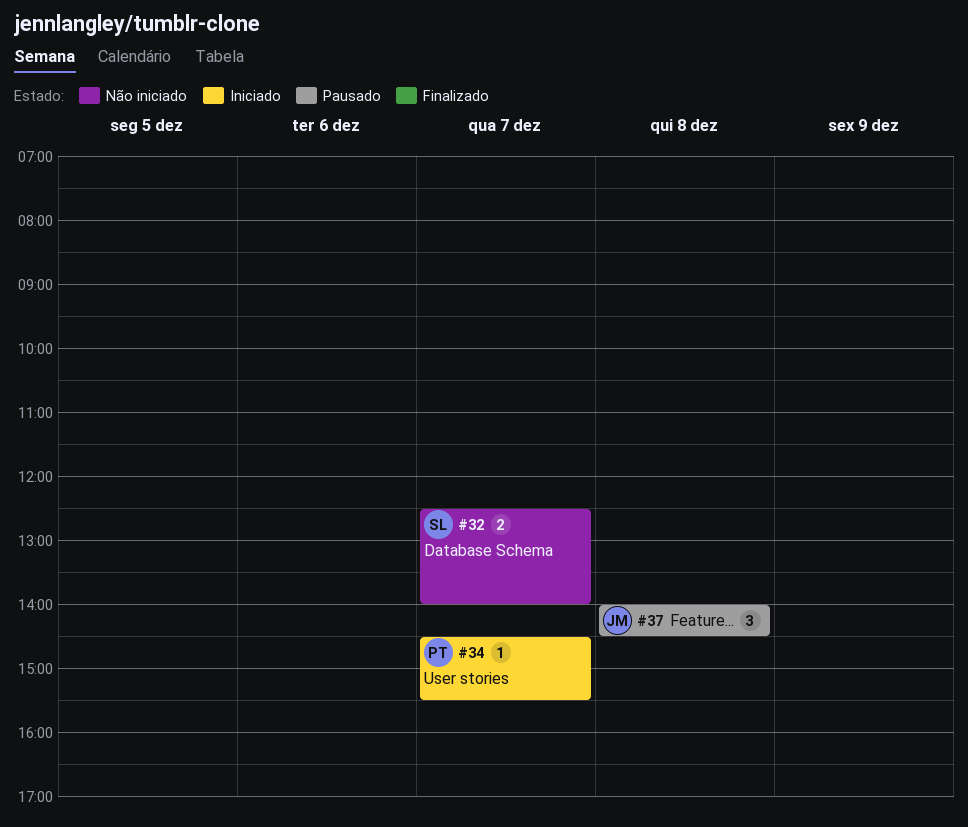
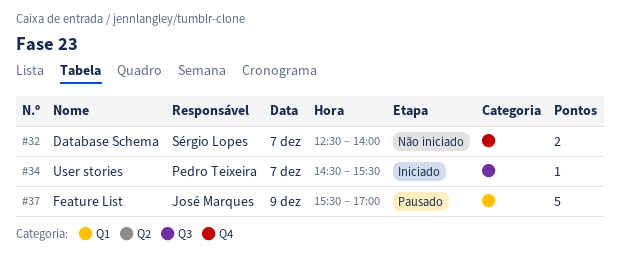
#37, estimate: 3 -> 5
#37, day: Dec 8 -> Dec 9
#37, begins: 14:00 -> 15:30
#37, ends: 14:30 -> 17:00

